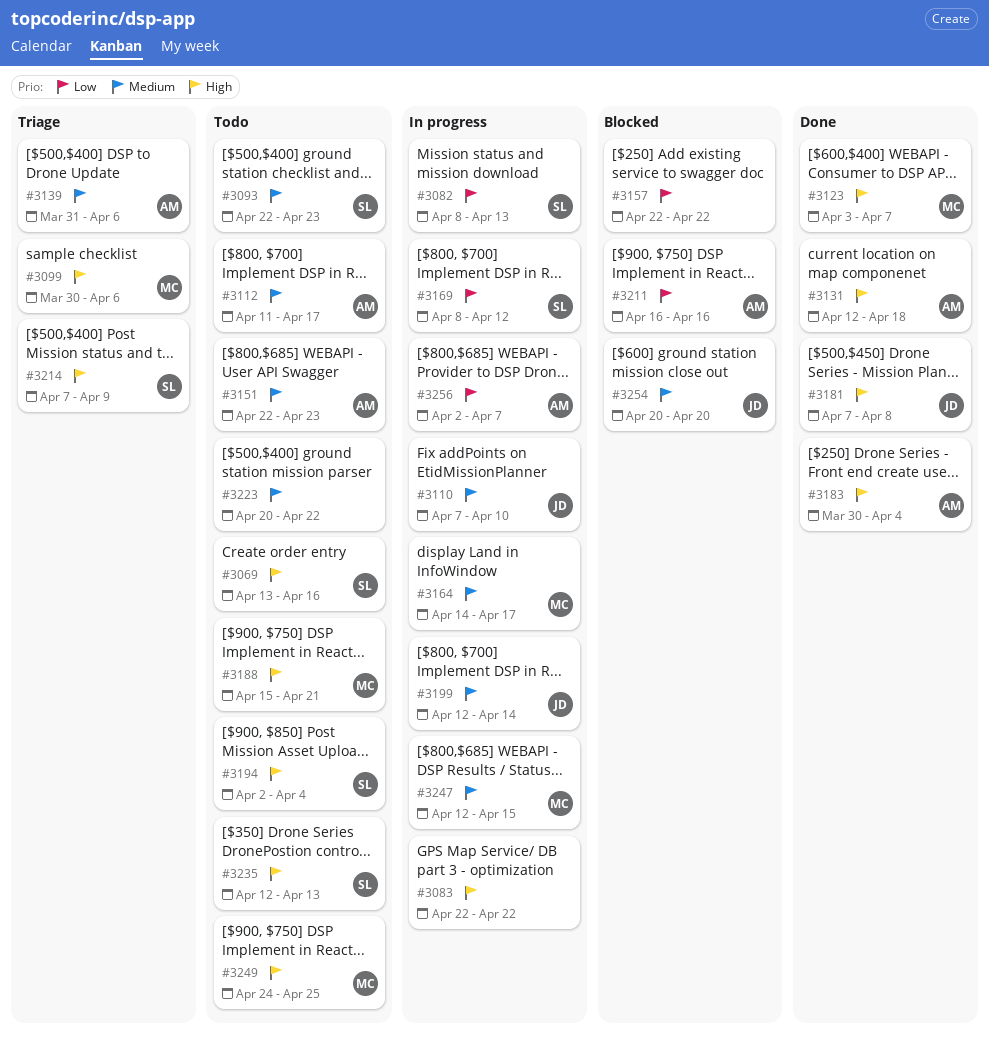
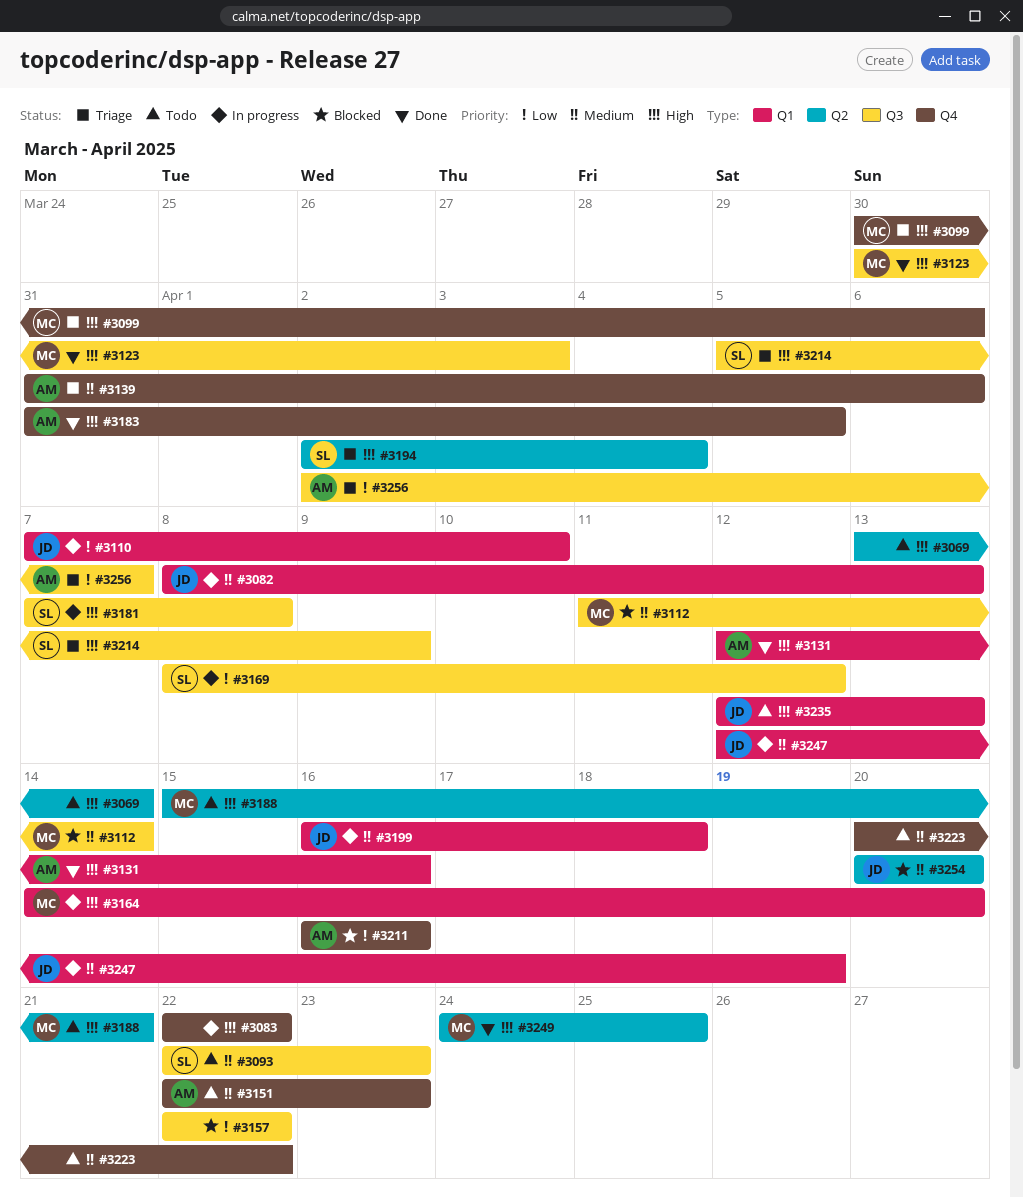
#3069, owner: SL -> none
#3069, due: Apr 16 -> Apr 14
#3082, owner: SL -> JD
#3082, priority: Low -> Medium
#3110, priority: Medium -> Low
#3112, status: Todo -> Blocked
#3112, owner: AM -> MC
#3112, due: Apr 17 -> Apr 14
#3123, start: Apr 3 -> Mar 30
#3123, due: Apr 7 -> Apr 3
#3131, due: Apr 18 -> Apr 16
#3164, priority: Medium -> High
#3164, due: Apr 17 -> Apr 20
#3181, status: Done -> In progress
#3181, owner: JD -> SL
#3183, start: Mar 30 -> Mar 31
#3183, due: Apr 4 -> Apr 5
#3194, status: Todo -> Triage
#3199, start: Apr 12 -> Apr 16
#3199, due: Apr 14 -> Apr 18
#3214, start: Apr 7 -> Apr 5
#3235, owner: SL -> JD
#3247, owner: MC -> JD
#3247, due: Apr 15 -> Apr 19
#3249, status: Todo -> Done
#3256, status: In progress -> Triage

